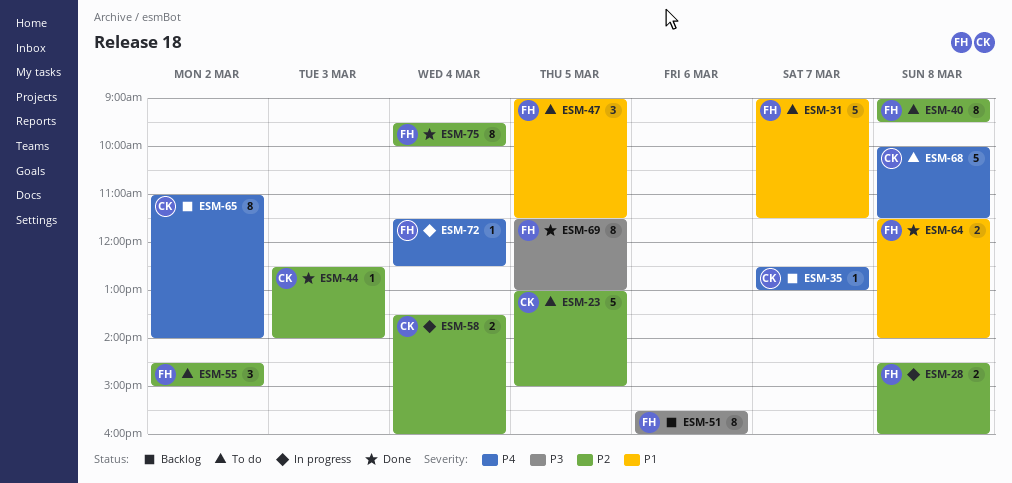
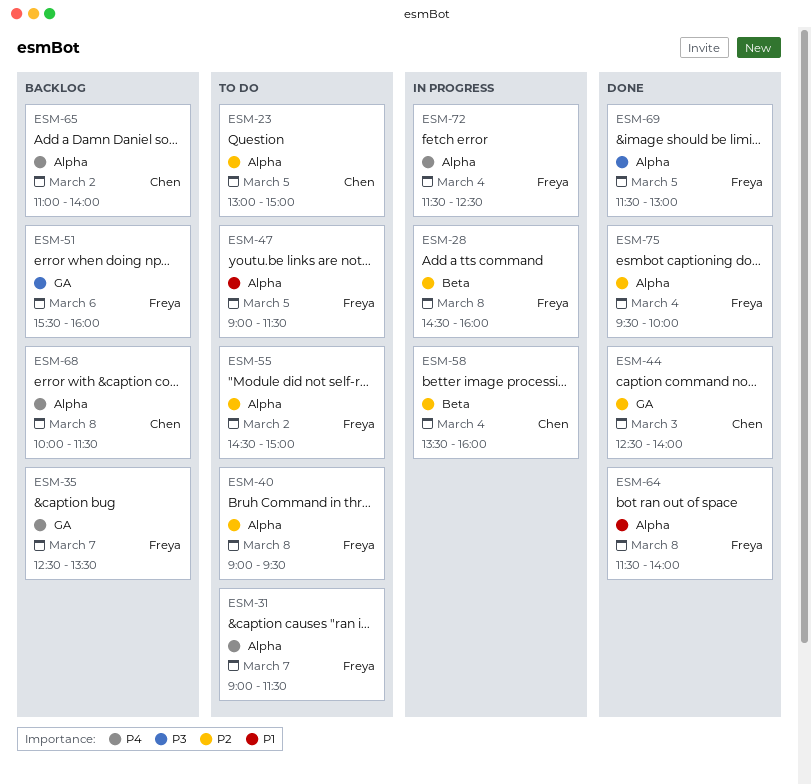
ESM-31, priority: P1 -> P4
ESM-35, owner: Chen -> Freya
ESM-35, ends: 13:00 -> 13:30
ESM-68, status: To do -> Backlog

